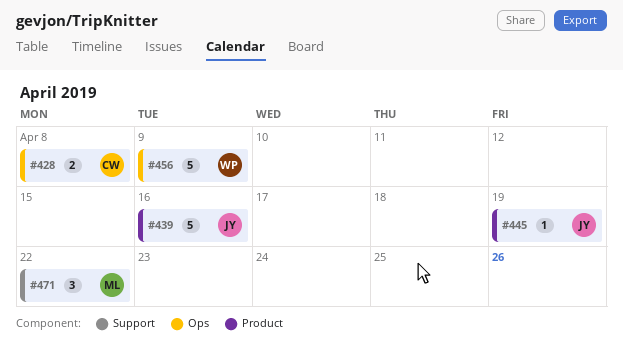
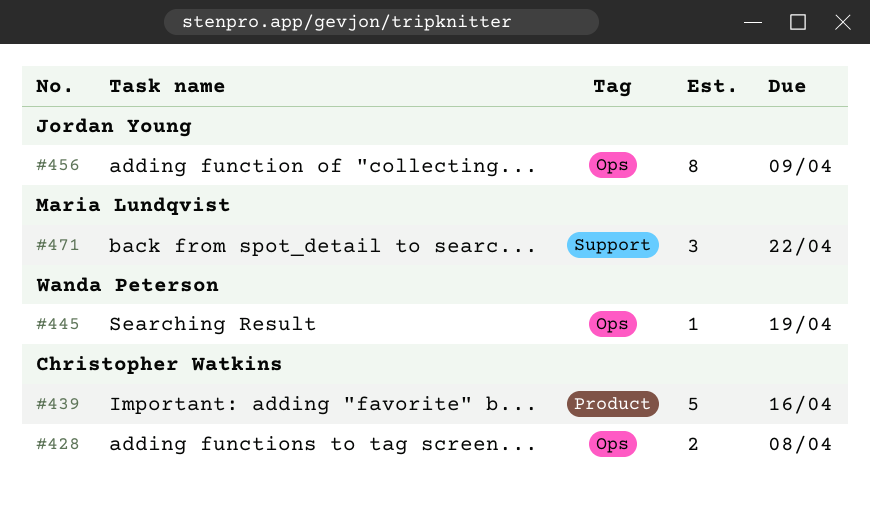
#439, owner: Jordan Young -> Christopher Watkins
#445, owner: Jordan Young -> Wanda Peterson
#445, label: Product -> Ops
#456, owner: Wanda Peterson -> Jordan Young
#456, estimate: 5 -> 8

